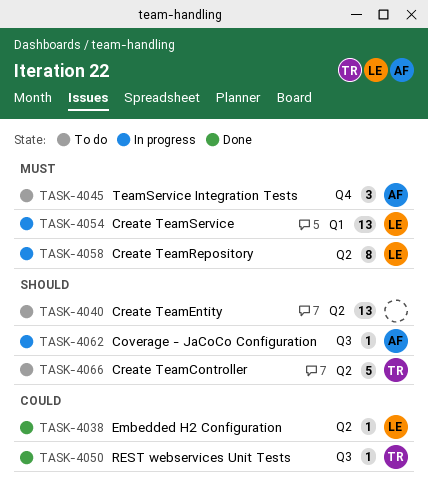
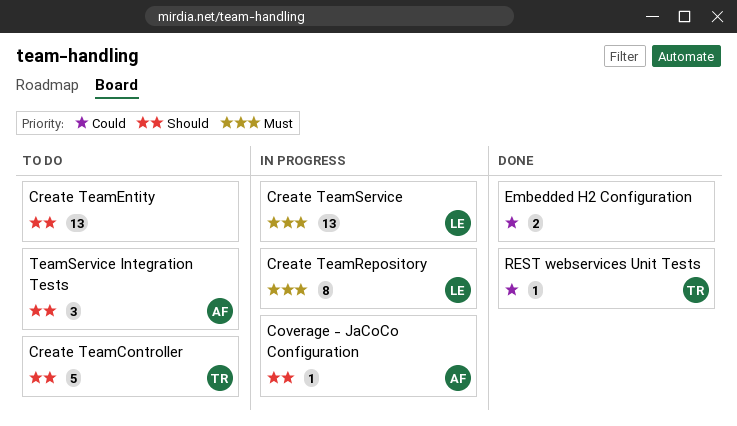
Embedded H2 Configuration, owner: LE -> none
Embedded H2 Configuration, estimate: 1 -> 2
TeamService Integration Tests, priority: Must -> Should

